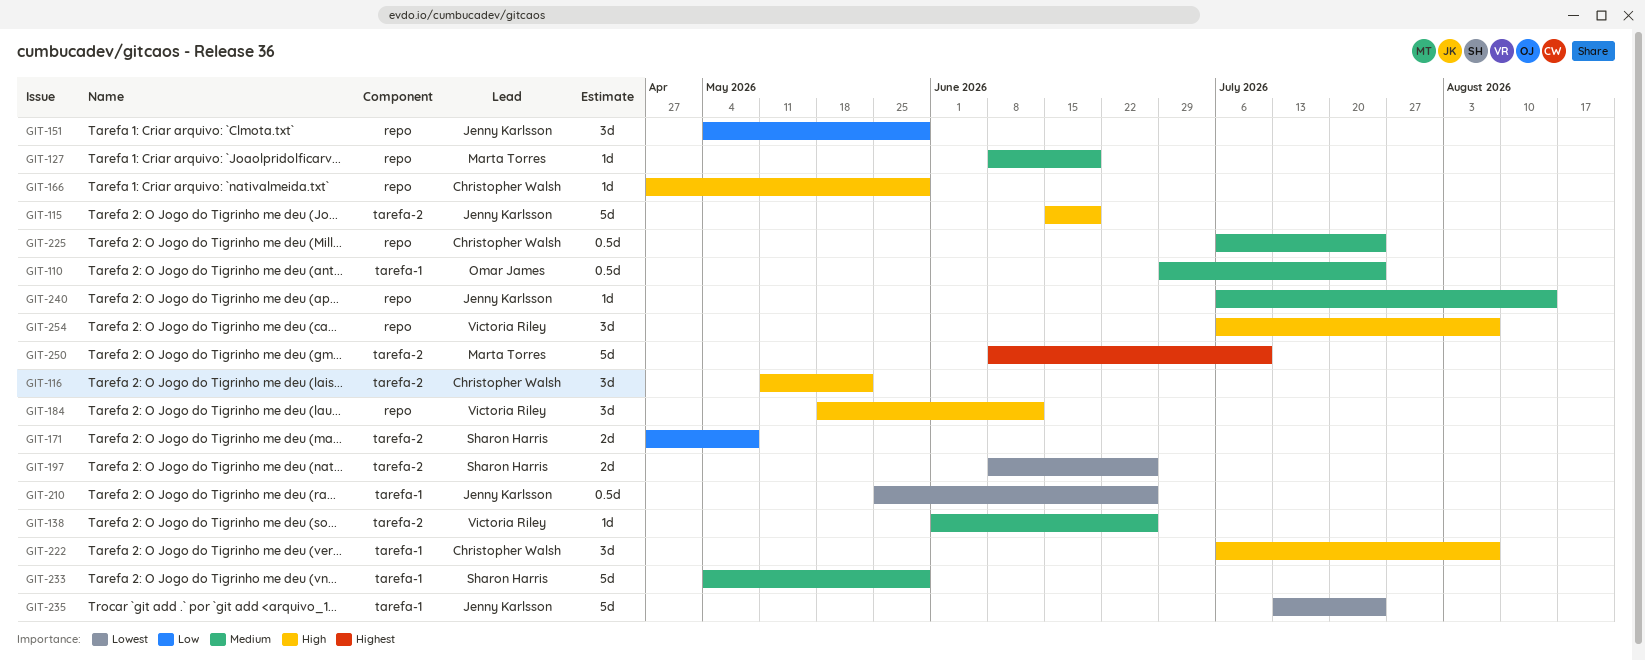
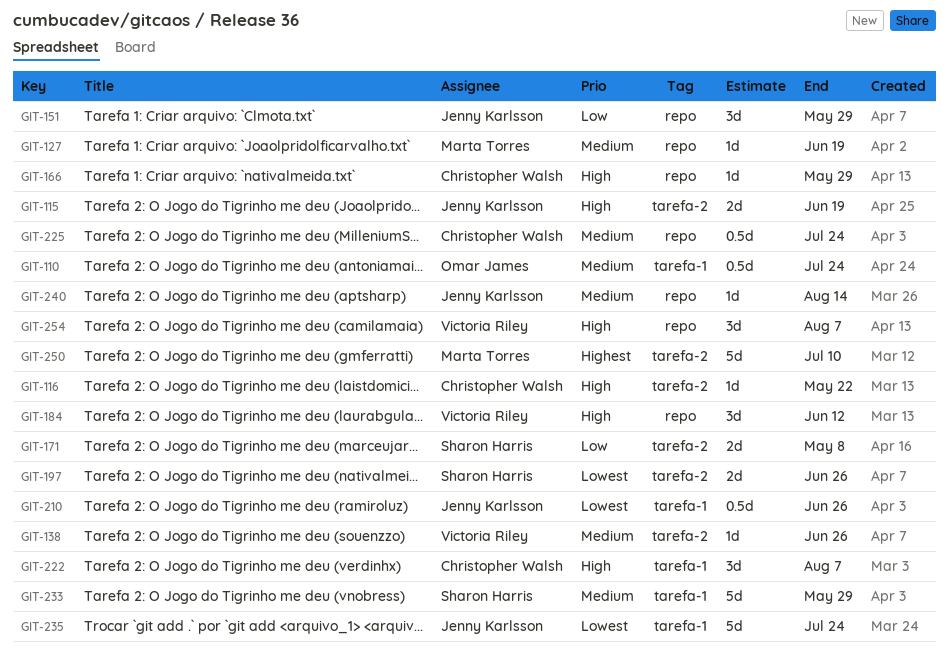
GIT-115, estimate: 5d -> 2d
GIT-116, estimate: 3d -> 1d

